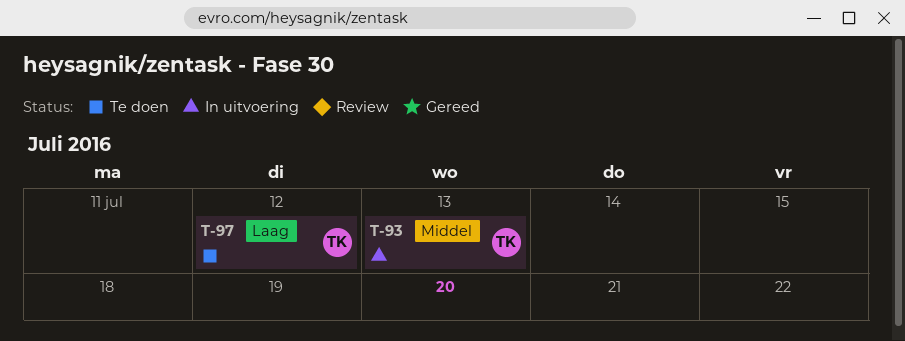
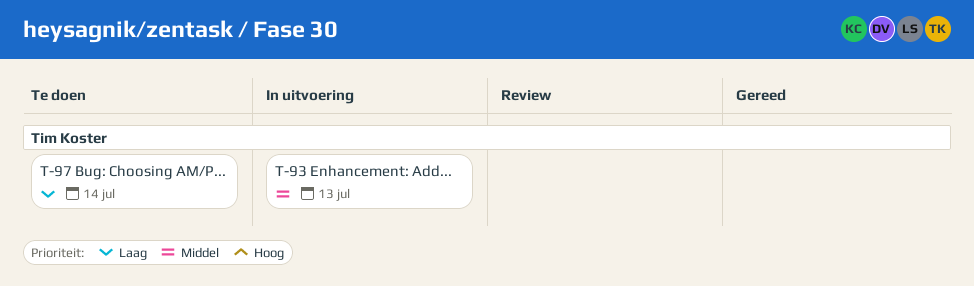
T-97, due: Jul 12 -> Jul 14

